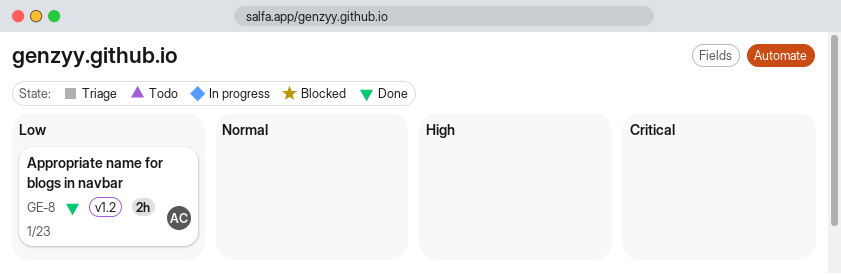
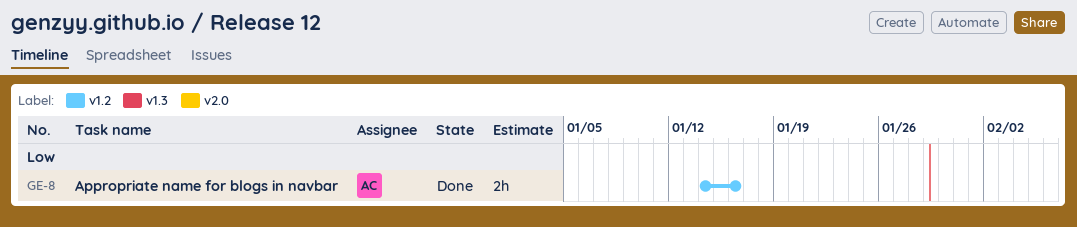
GE-8, due: Jan 23 -> Jan 16

